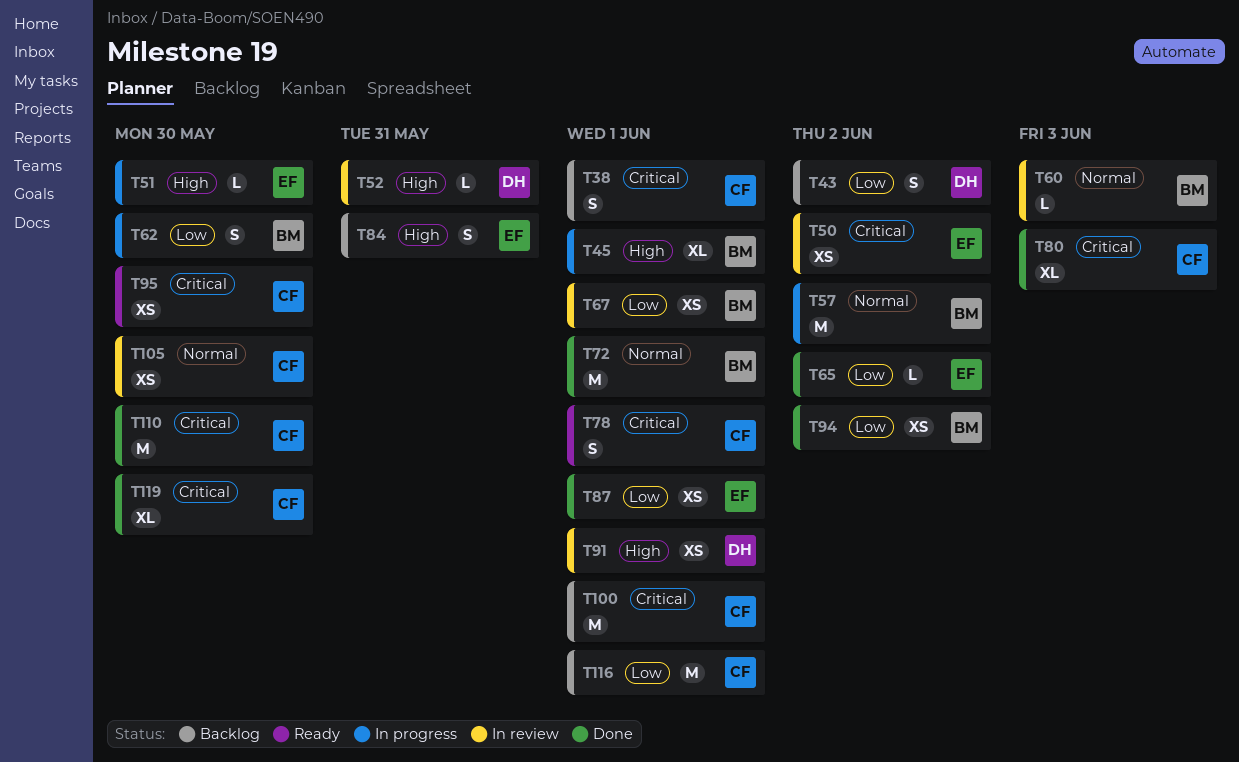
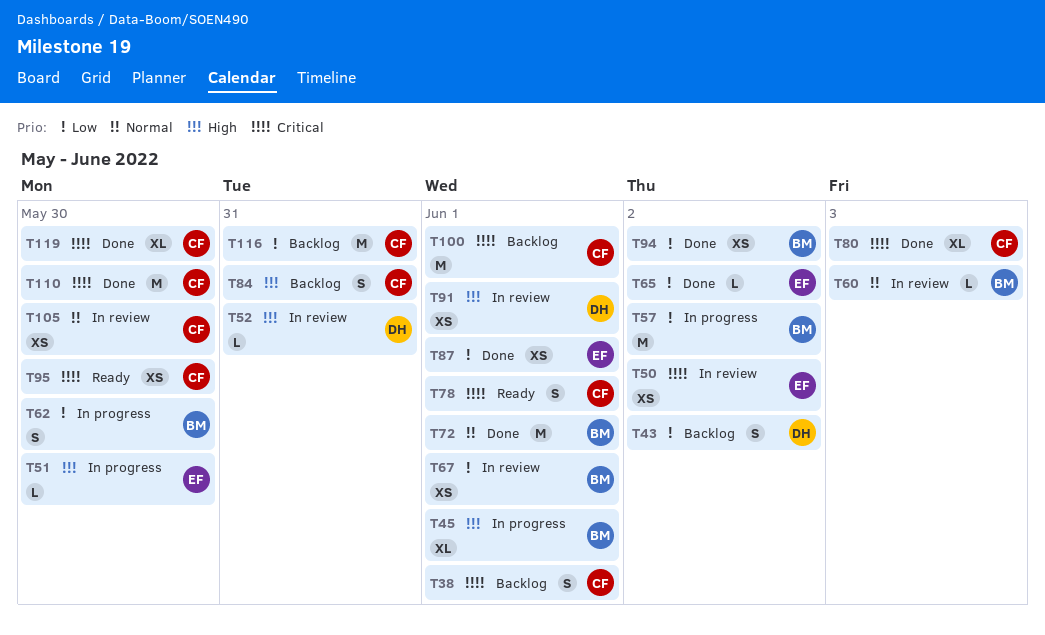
T57, priority: Normal -> Low
T84, owner: EF -> CF
T116, due: Jun 1 -> May 31

